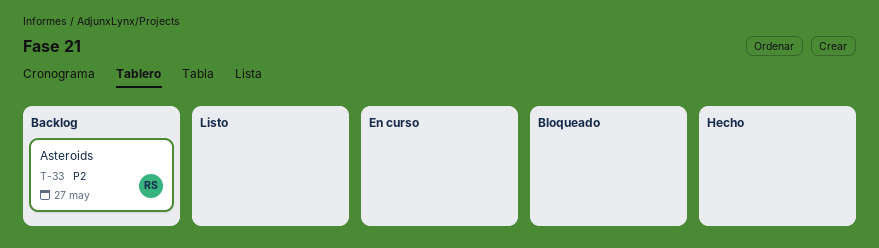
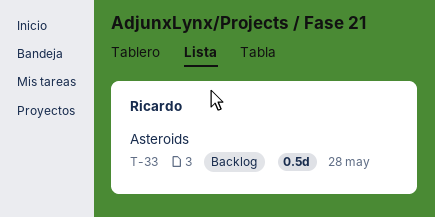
T-33, due: May 27 -> May 28

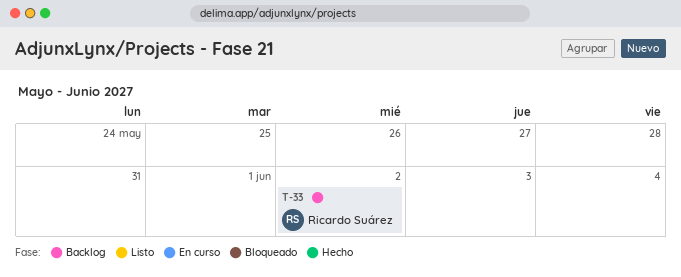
T-33, due: May 28 -> Jun 2

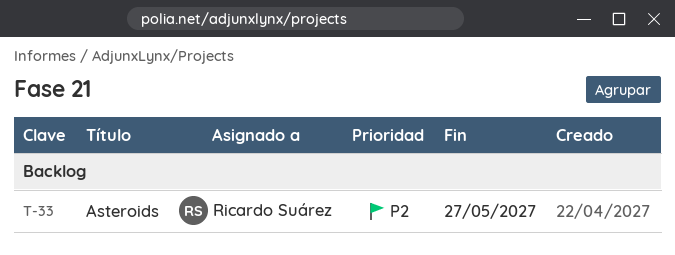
T-33, due: Jun 2 -> May 27

